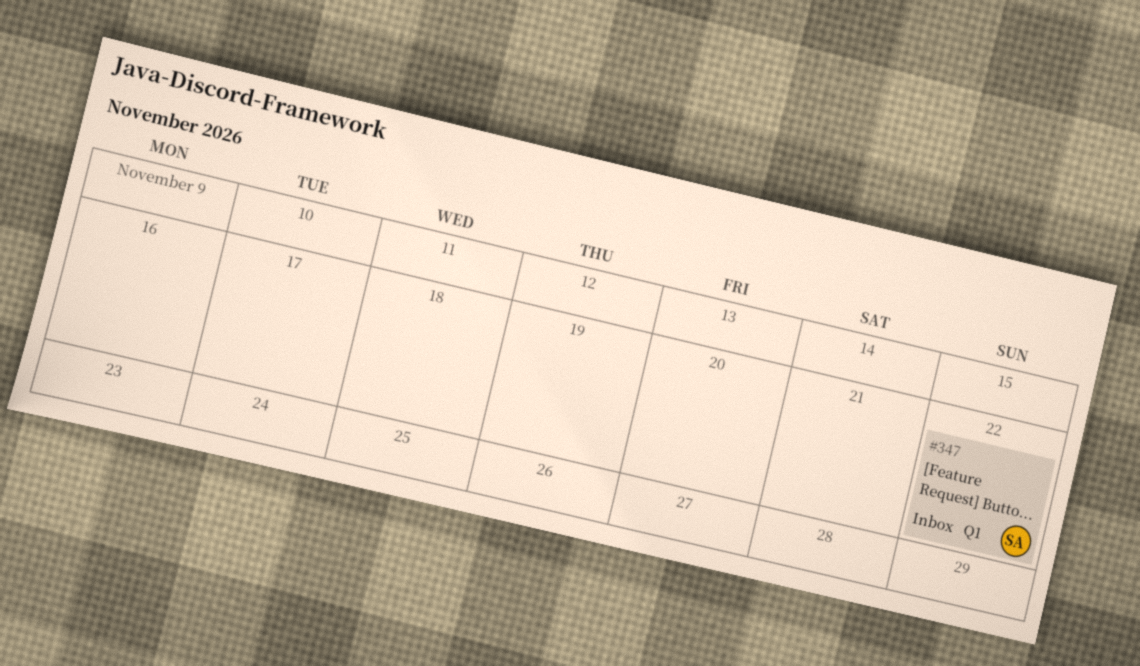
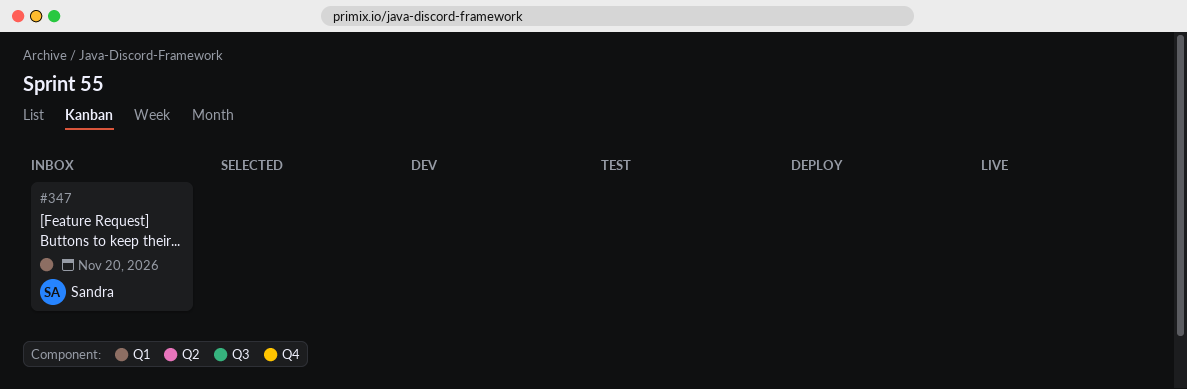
#347, due: Nov 22 -> Nov 20

